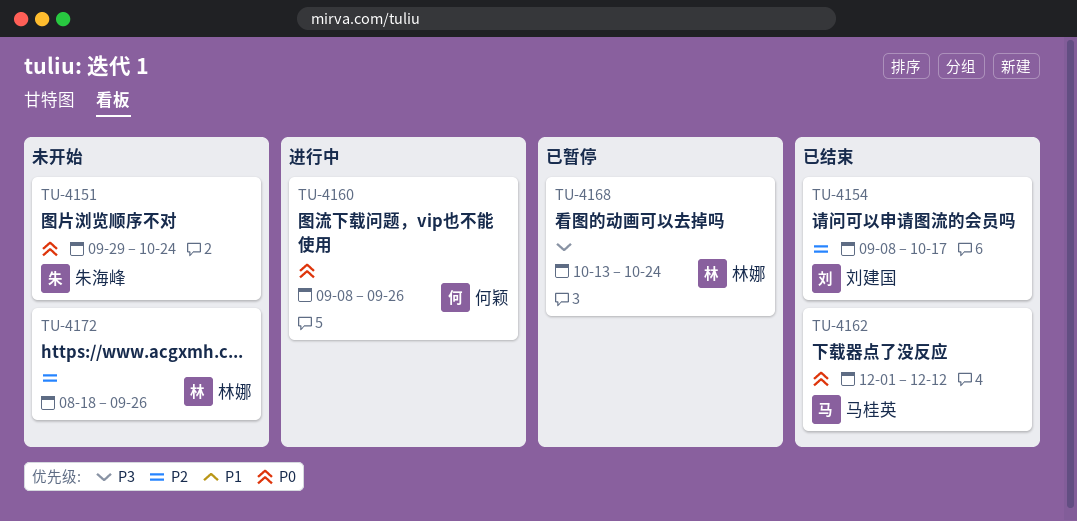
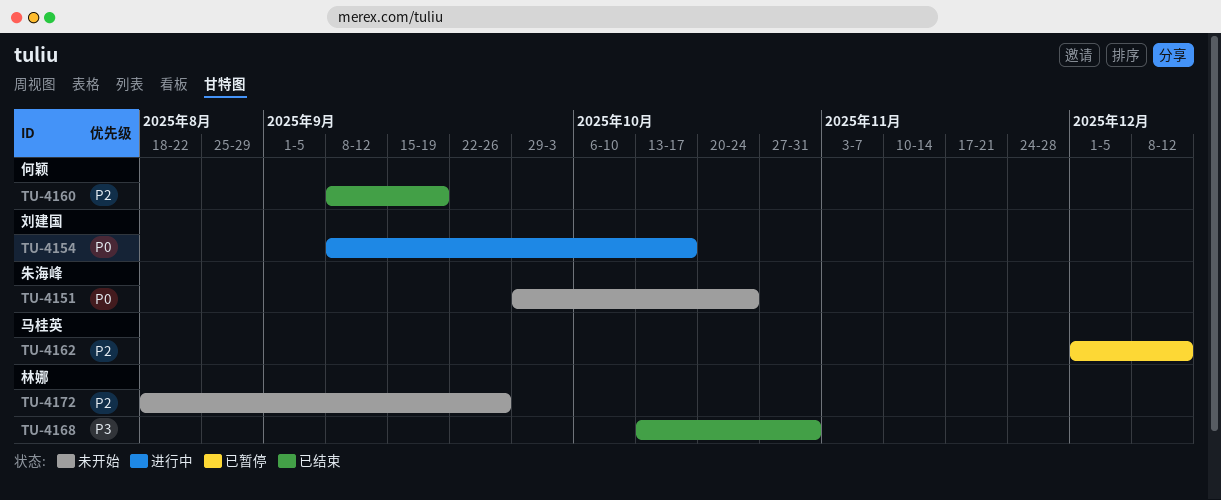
TU-4154, status: 已结束 -> 进行中
TU-4154, priority: P2 -> P0
TU-4160, status: 进行中 -> 已结束
TU-4160, priority: P0 -> P2
TU-4160, due: Sep 26 -> Sep 19
TU-4162, status: 已结束 -> 已暂停
TU-4162, priority: P0 -> P2
TU-4168, status: 已暂停 -> 已结束
TU-4168, due: Oct 24 -> Oct 31

